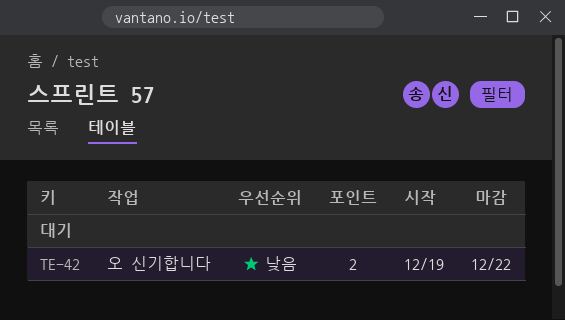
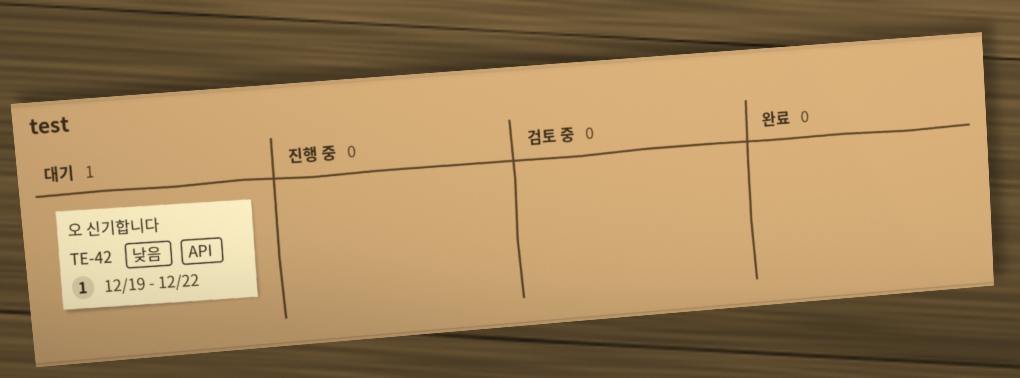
TE-42, estimate: 2 -> 1

